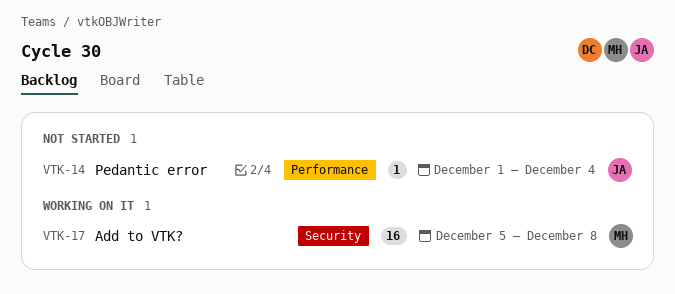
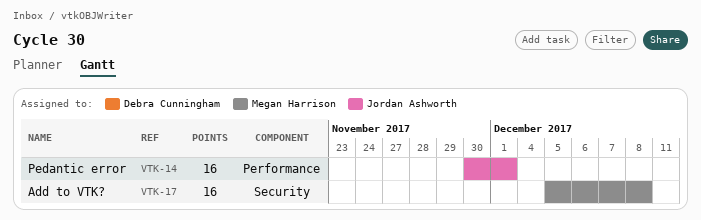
VTK-14, estimate: 1 -> 16
VTK-14, start: Dec 1 -> Nov 30
VTK-14, due: Dec 4 -> Dec 1

